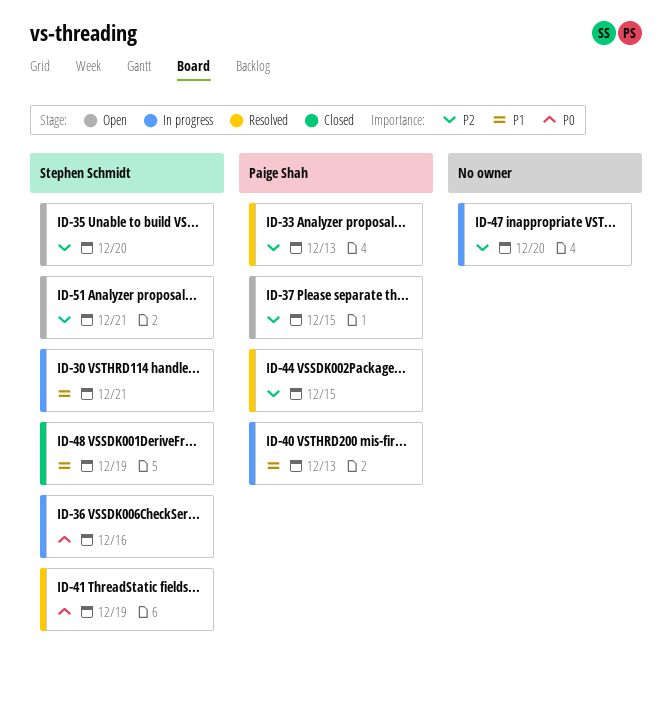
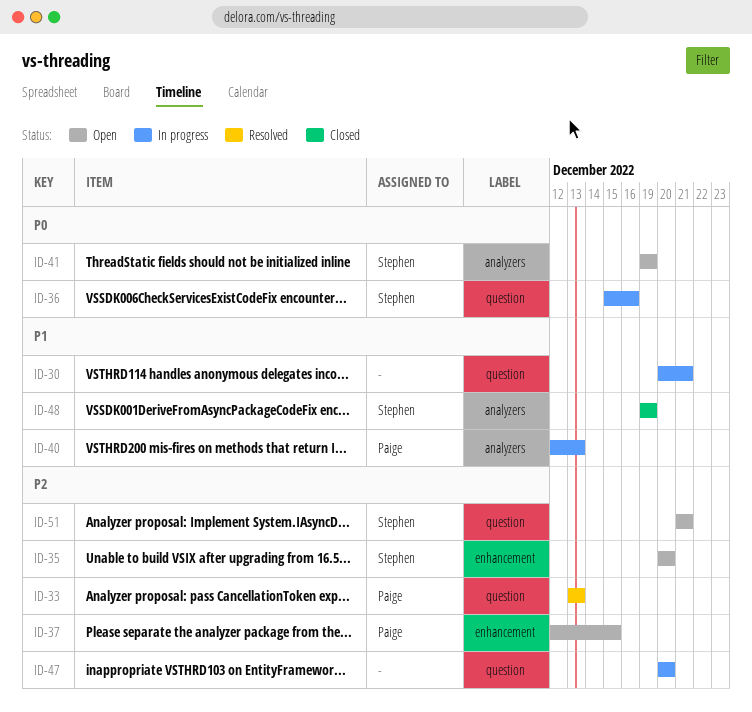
ID-30, owner: Stephen Schmidt -> none
ID-41, status: Resolved -> Open
ID-44: present -> none

